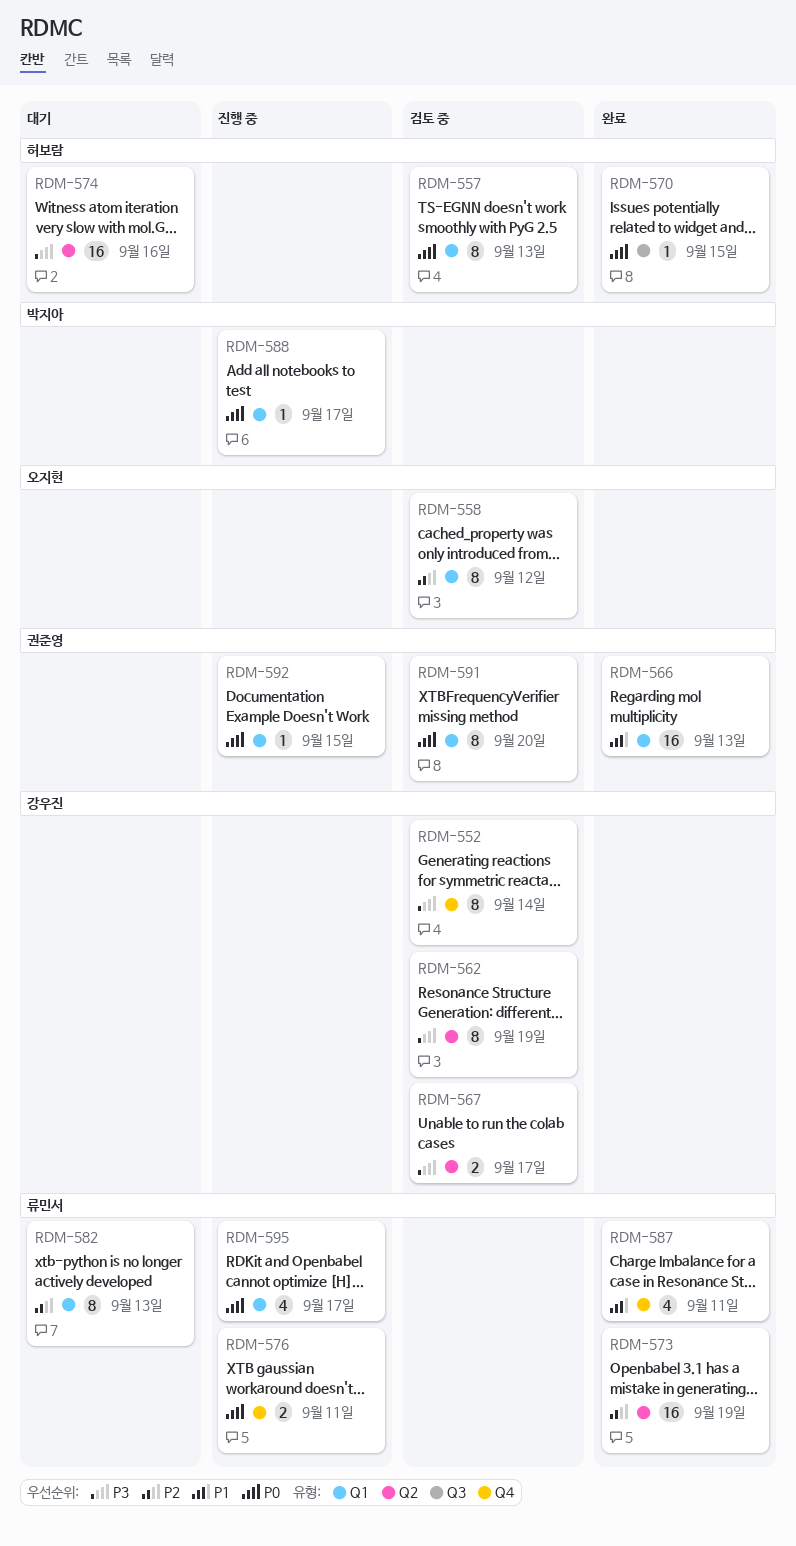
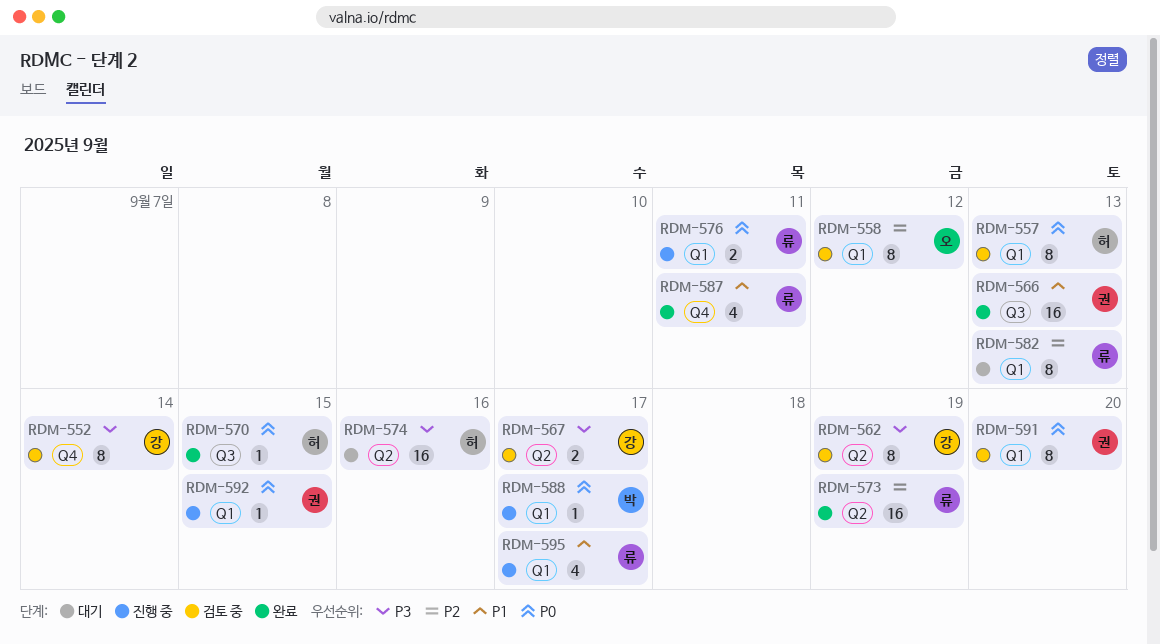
RDM-566, label: Q1 -> Q3
RDM-576, label: Q4 -> Q1
RDM-595, priority: P0 -> P1

